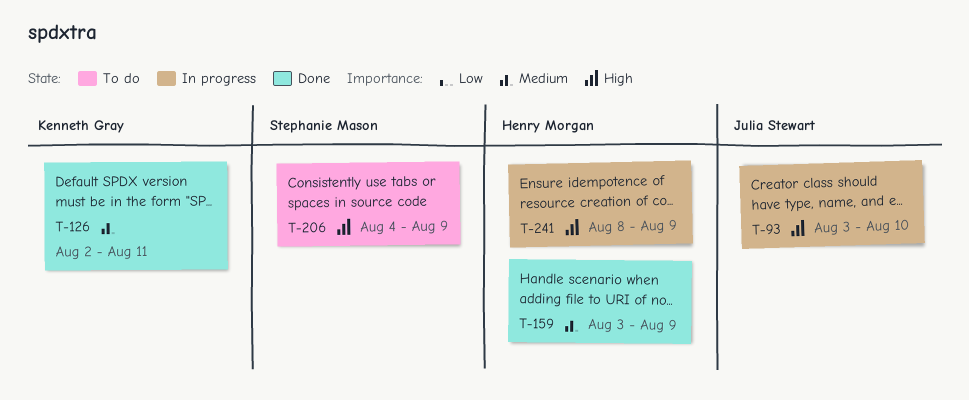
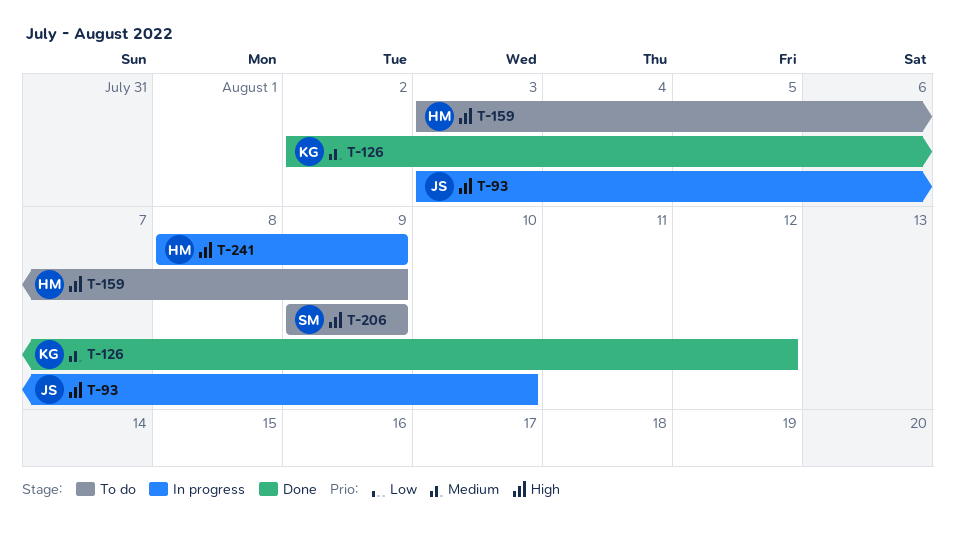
T-126, due: Aug 11 -> Aug 12
T-159, status: Done -> To do
T-159, priority: Medium -> High
T-206, start: Aug 4 -> Aug 9

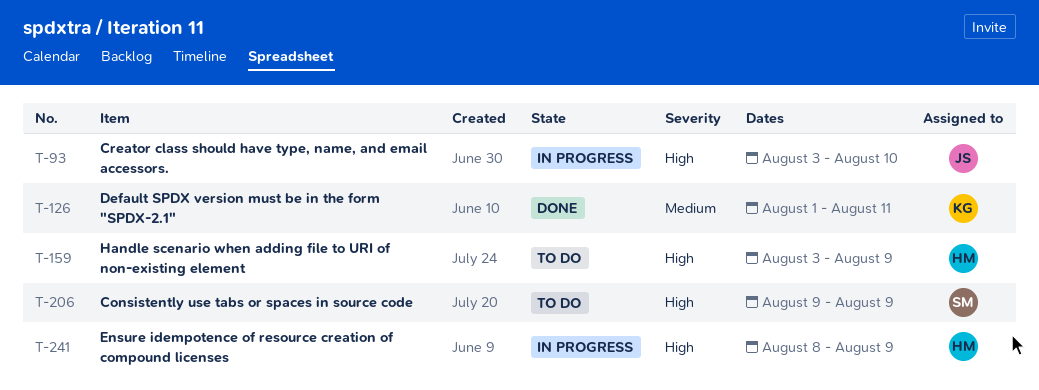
T-126, start: Aug 2 -> Aug 1
T-126, due: Aug 12 -> Aug 11

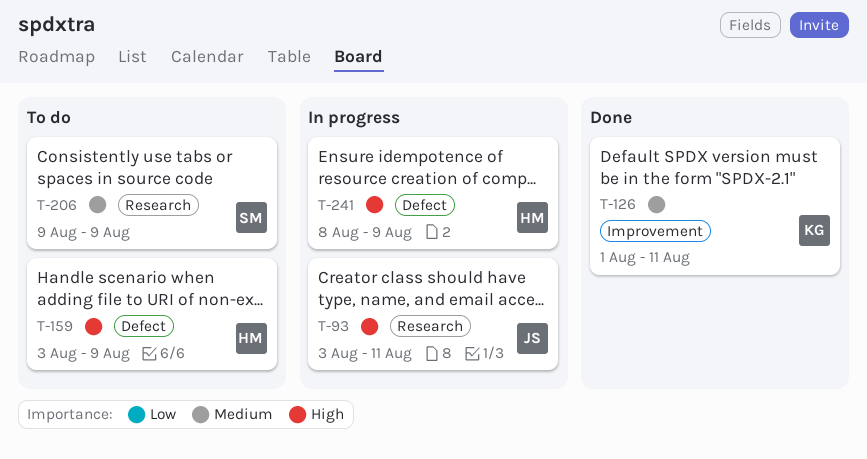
T-93, due: Aug 10 -> Aug 11
T-206, priority: High -> Medium

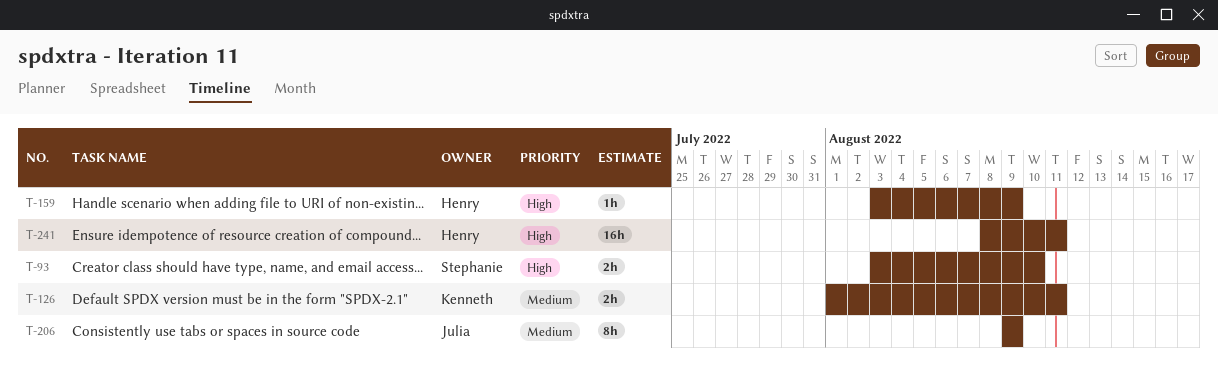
T-93, owner: Julia -> Stephanie
T-93, due: Aug 11 -> Aug 10
T-206, owner: Stephanie -> Julia
T-241, due: Aug 9 -> Aug 11

